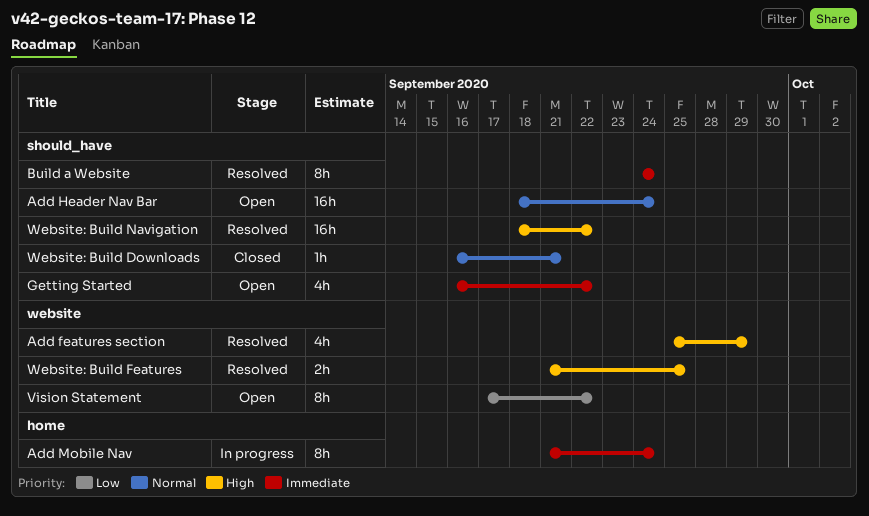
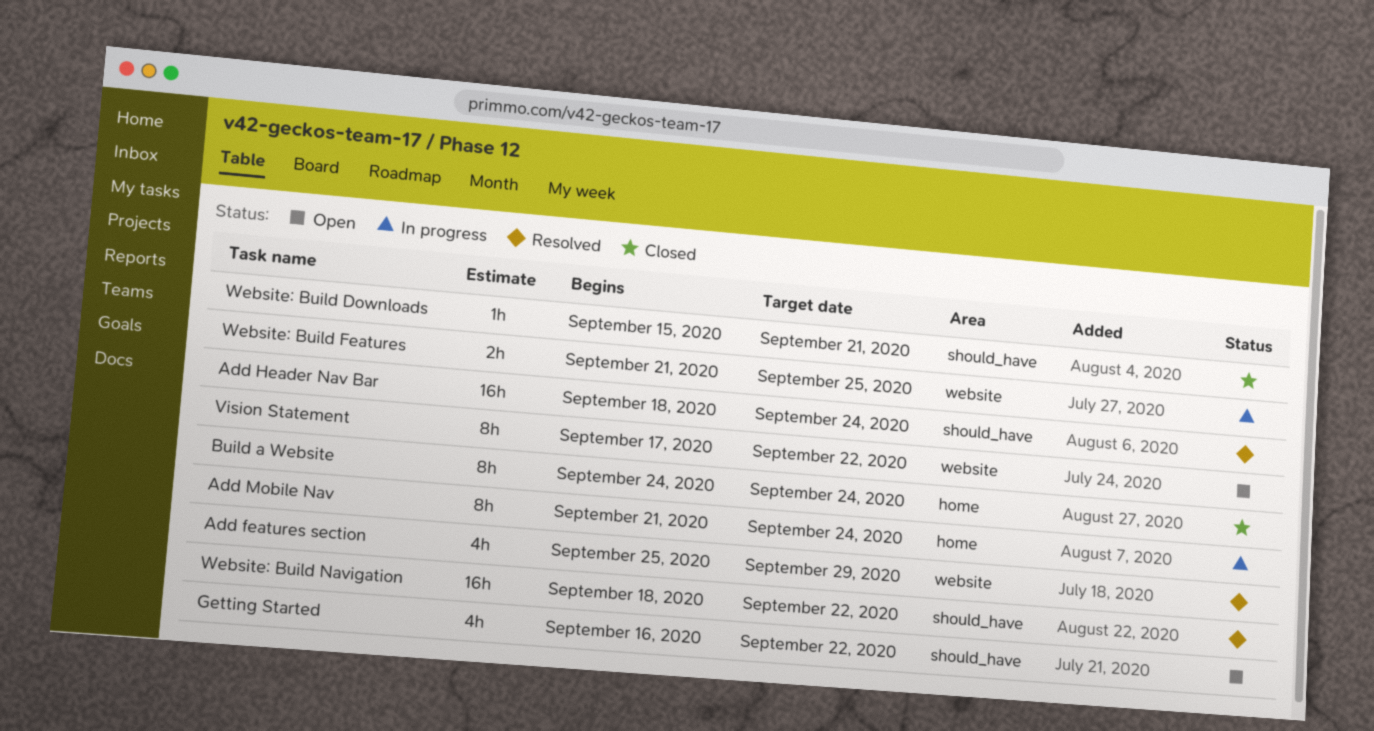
Add Header Nav Bar, status: Open -> Resolved
Build a Website, status: Resolved -> Closed
Build a Website, label: should_have -> home
Website: Build Downloads, start: Sep 16 -> Sep 15
Website: Build Features, status: Resolved -> In progress

